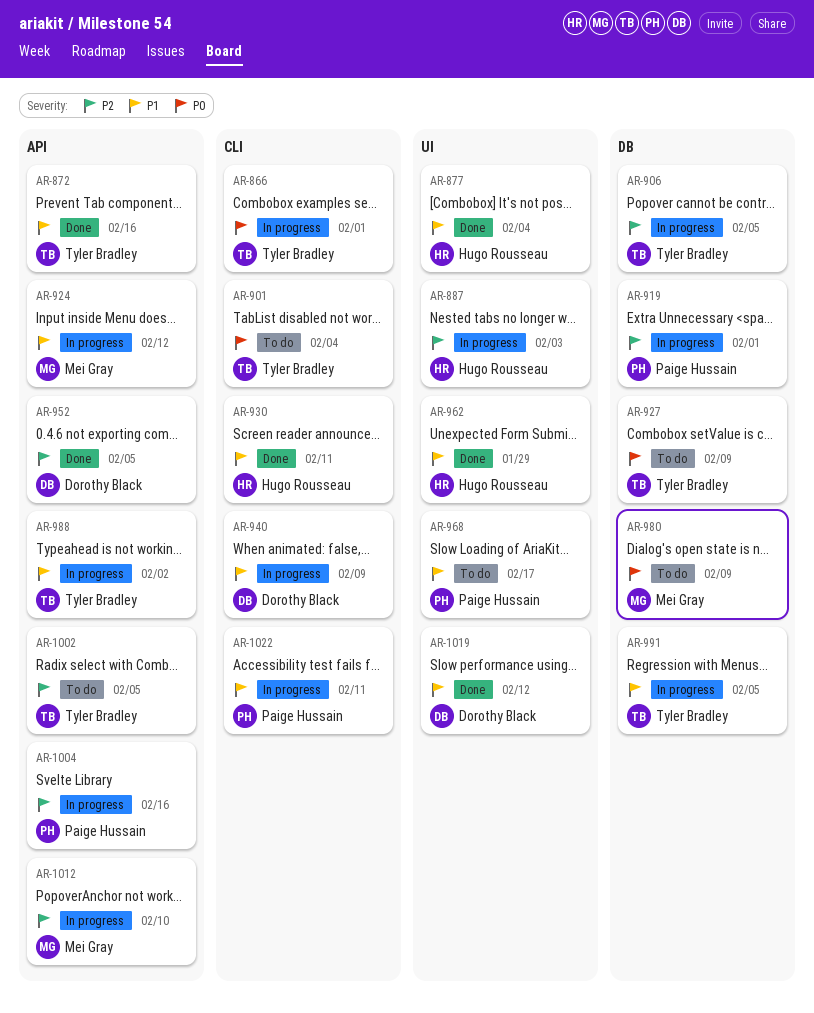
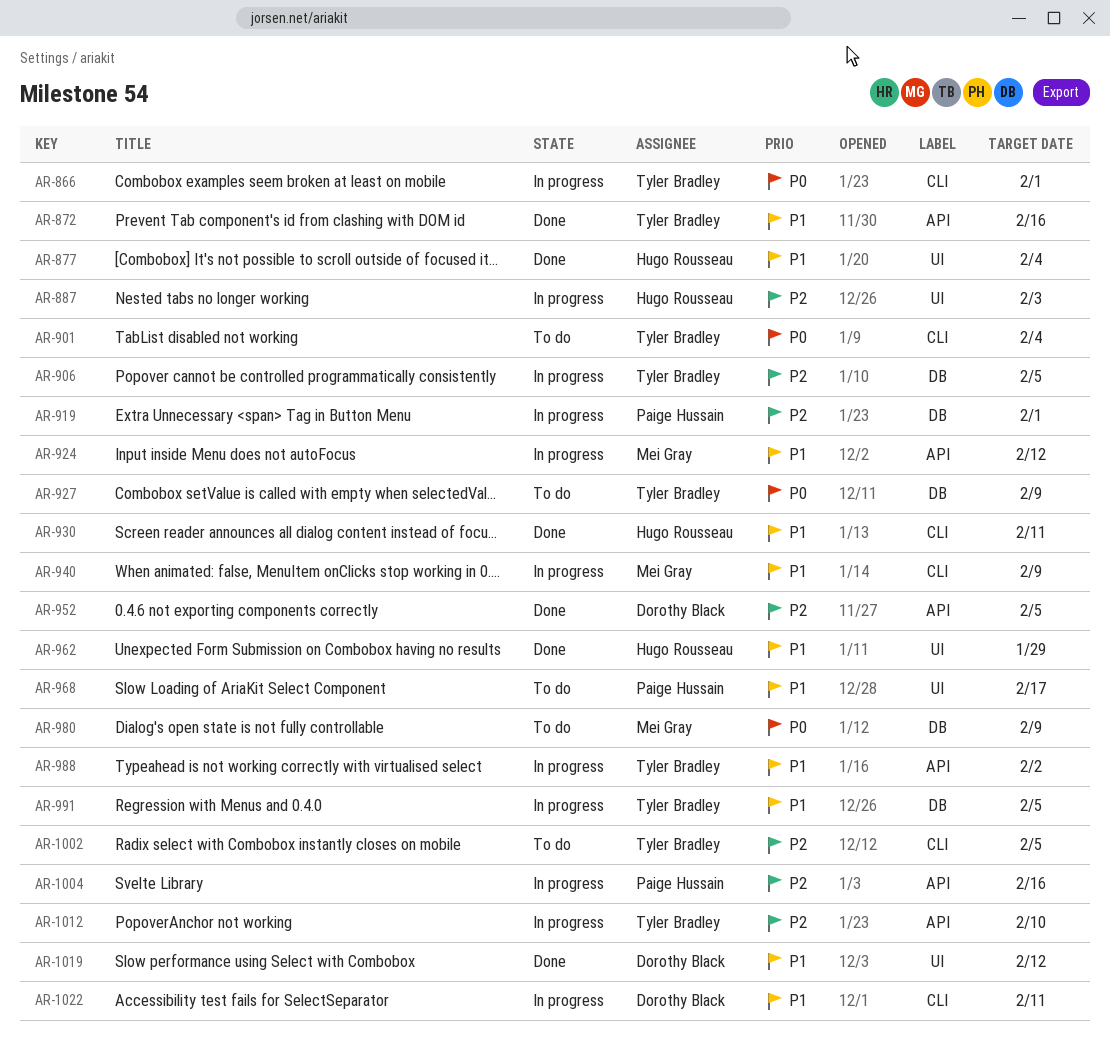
AR-940, owner: Dorothy Black -> Mei Gray
AR-1002, label: API -> CLI
AR-1012, owner: Mei Gray -> Tyler Bradley
AR-1022, owner: Paige Hussain -> Dorothy Black

